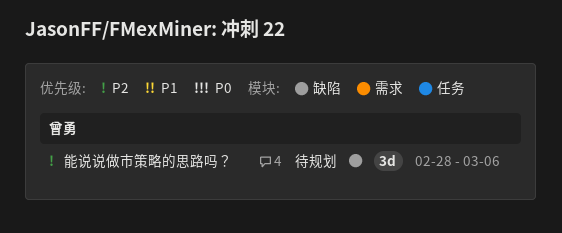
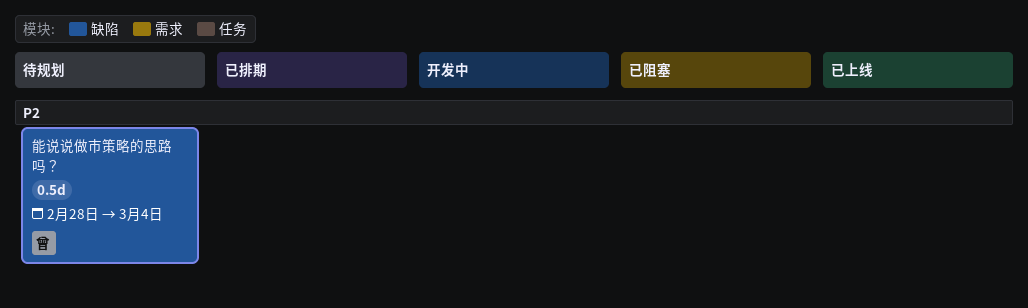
能说说做市策略的思路吗？, estimate: 3d -> 0.5d
能说说做市策略的思路吗？, due: Mar 6 -> Mar 4

